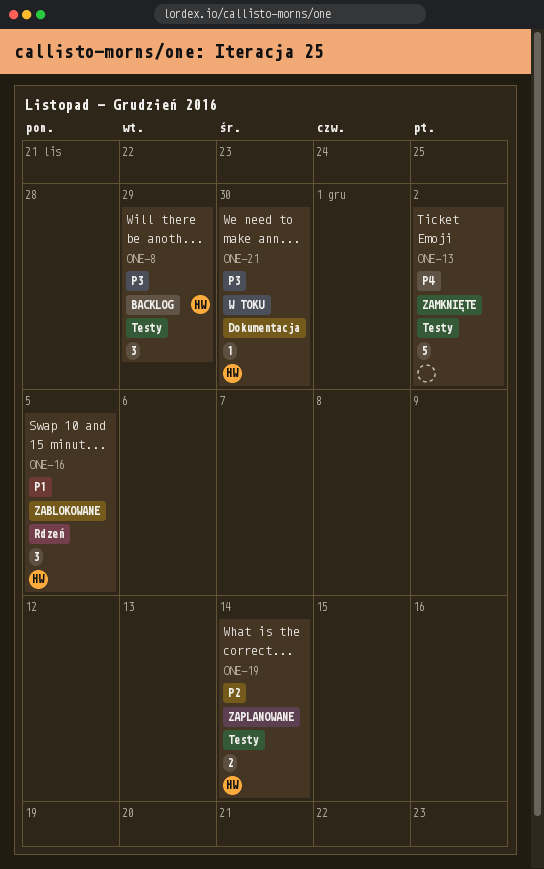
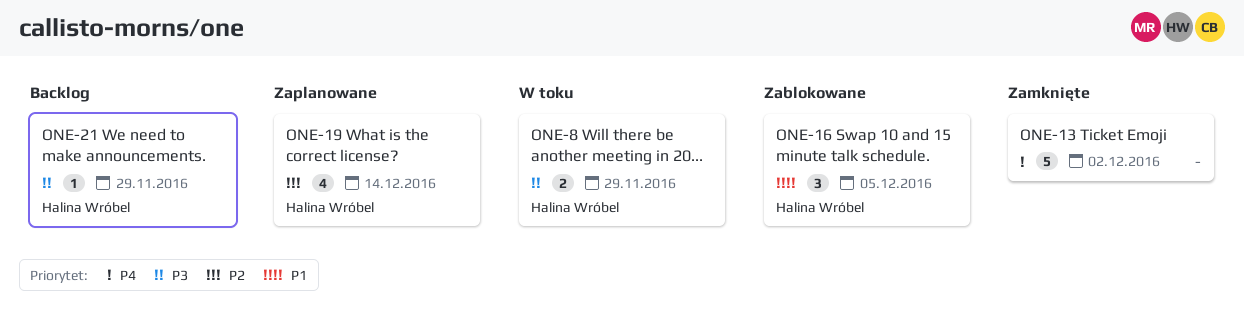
ONE-8, status: Backlog -> W toku
ONE-8, estimate: 3 -> 2
ONE-19, estimate: 2 -> 4
ONE-21, status: W toku -> Backlog
ONE-21, due: Nov 30 -> Nov 29

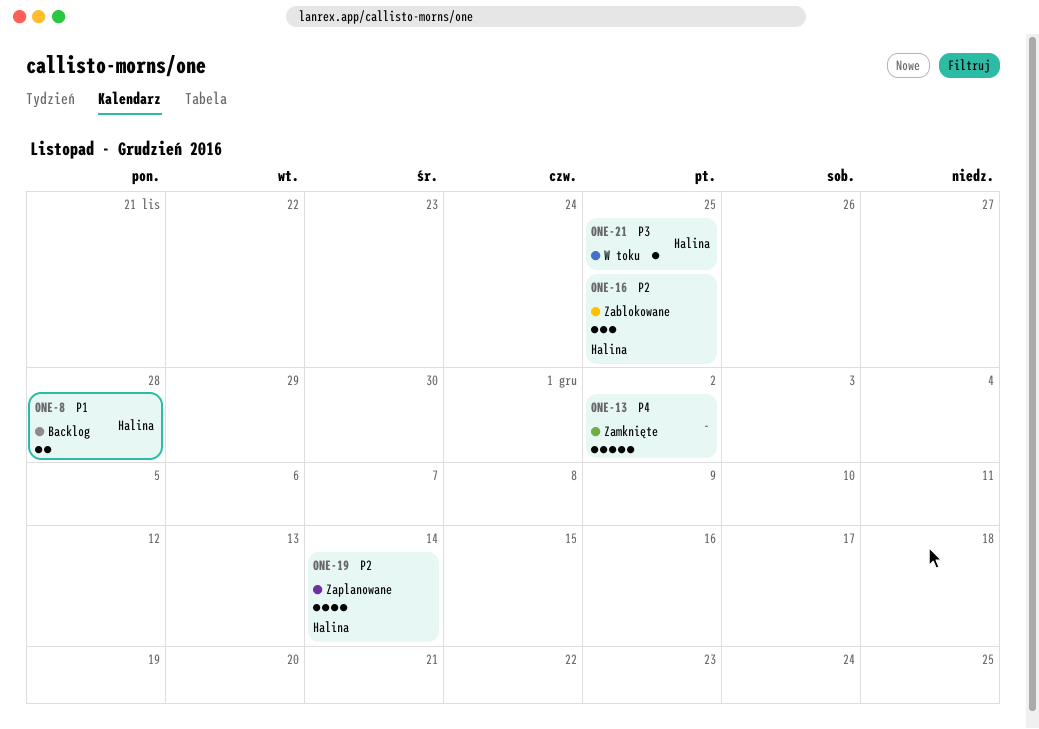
ONE-8, status: W toku -> Backlog
ONE-8, priority: P3 -> P1
ONE-8, due: Nov 29 -> Nov 28
ONE-16, priority: P1 -> P2
ONE-16, due: Dec 5 -> Nov 25
ONE-21, status: Backlog -> W toku
ONE-21, due: Nov 29 -> Nov 25

